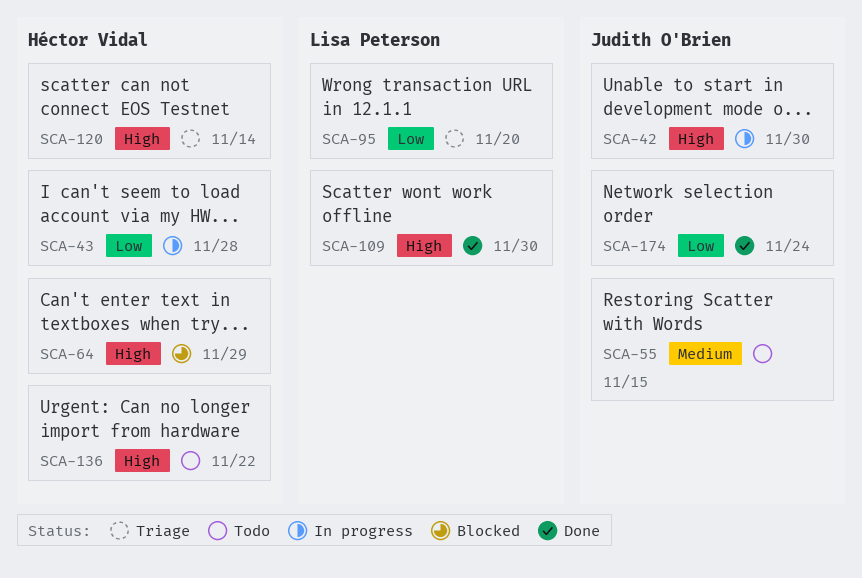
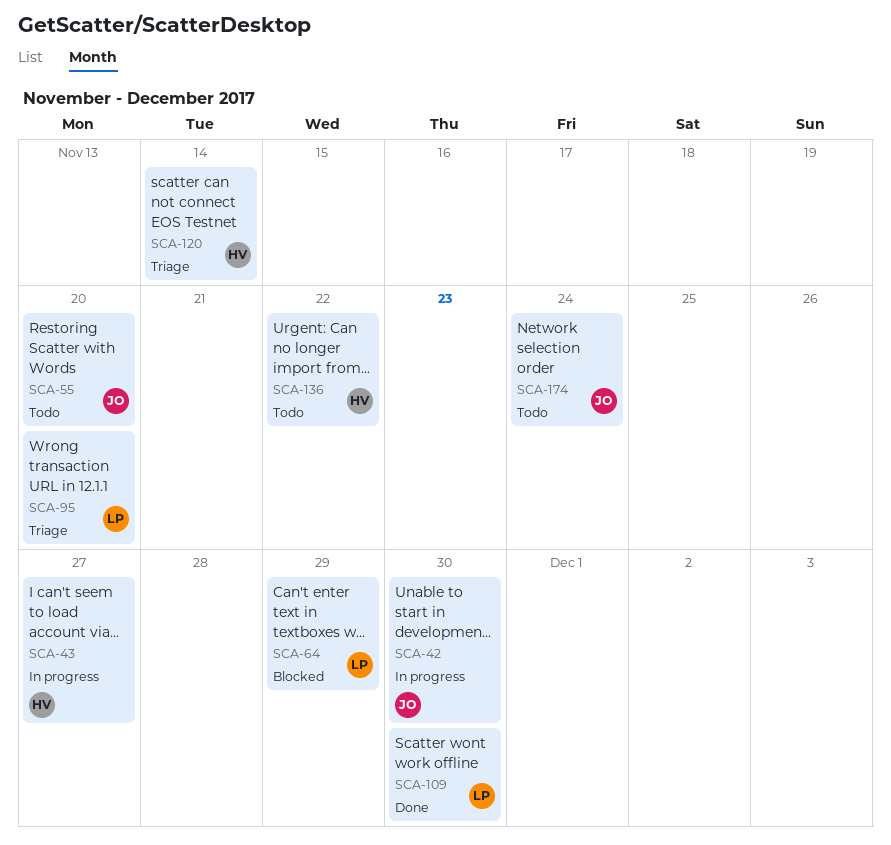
SCA-43, due: Nov 28 -> Nov 27
SCA-55, due: Nov 15 -> Nov 20
SCA-64, owner: Héctor Vidal -> Lisa Peterson
SCA-174, status: Done -> Todo

